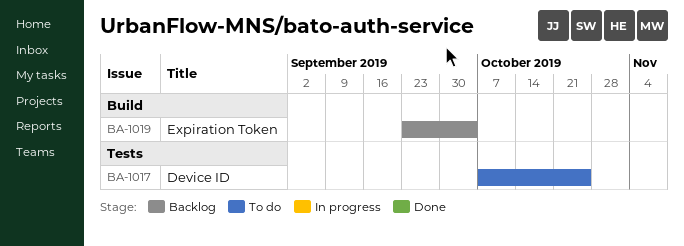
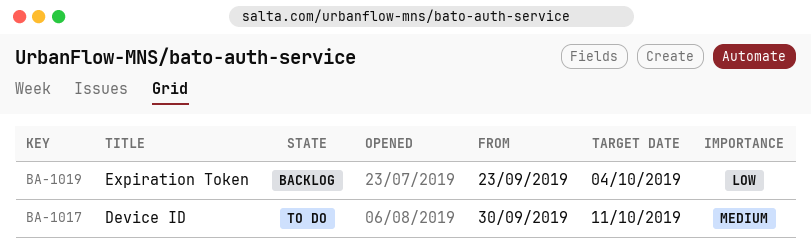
BA-1017, start: Oct 7 -> Sep 30
BA-1017, due: Oct 25 -> Oct 11

